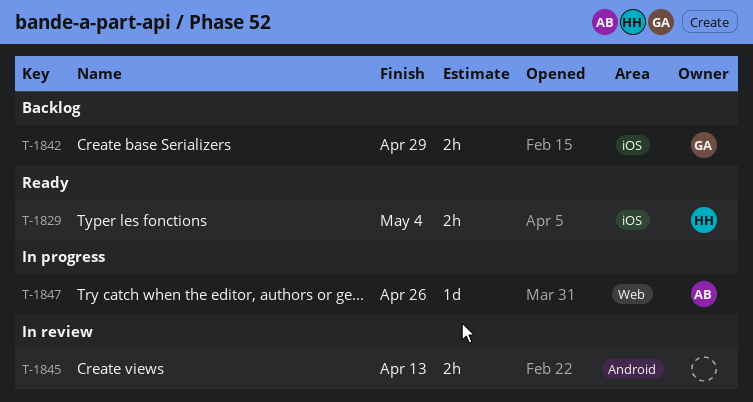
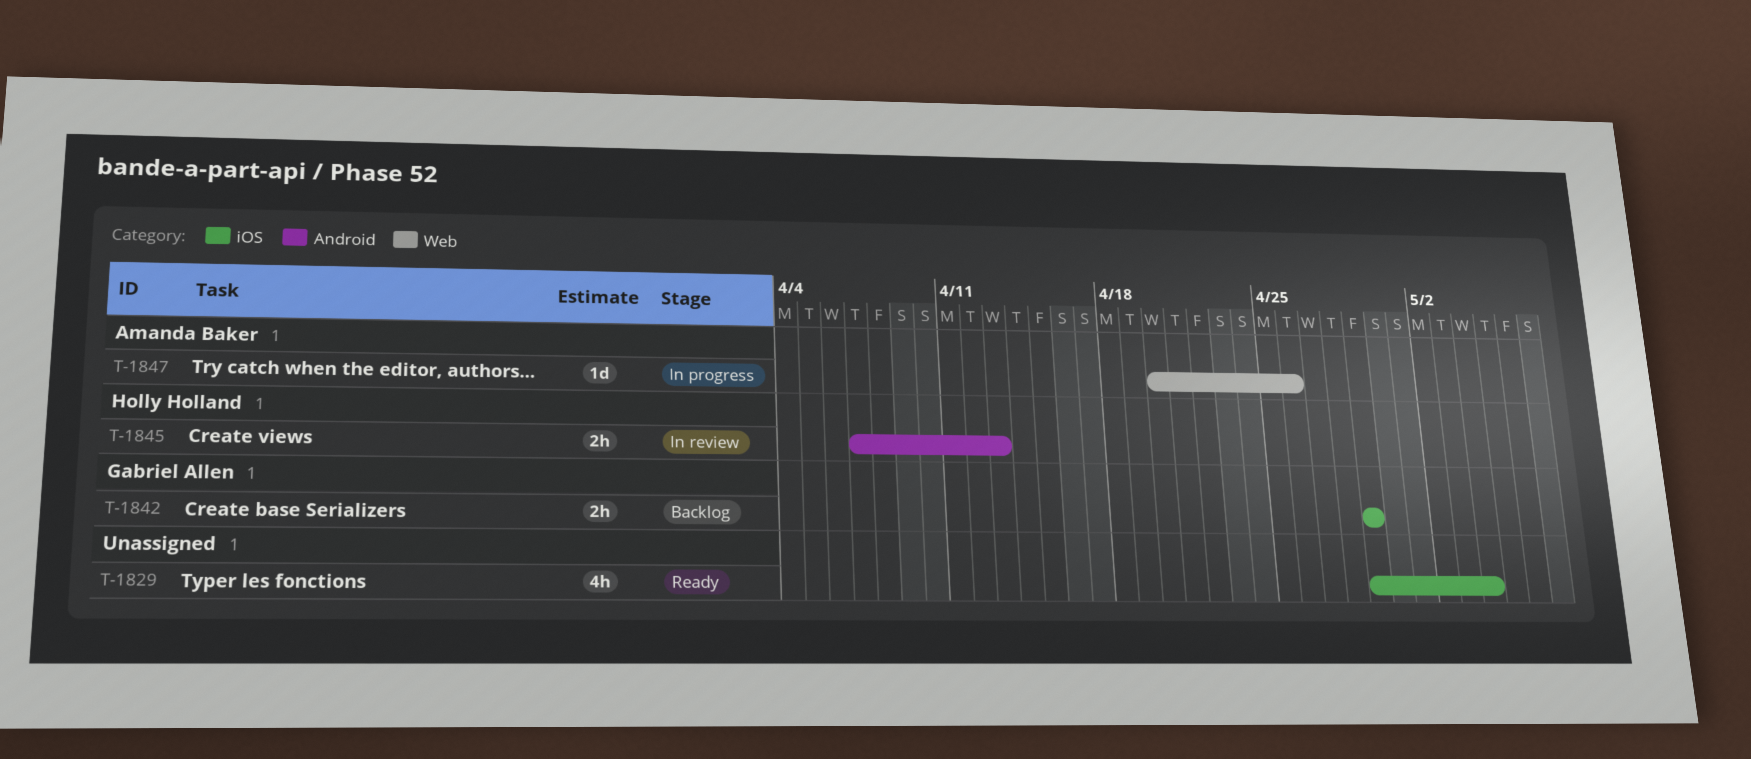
T-1829, owner: Holly Holland -> none
T-1829, estimate: 2h -> 4h
T-1845, owner: none -> Holly Holland

